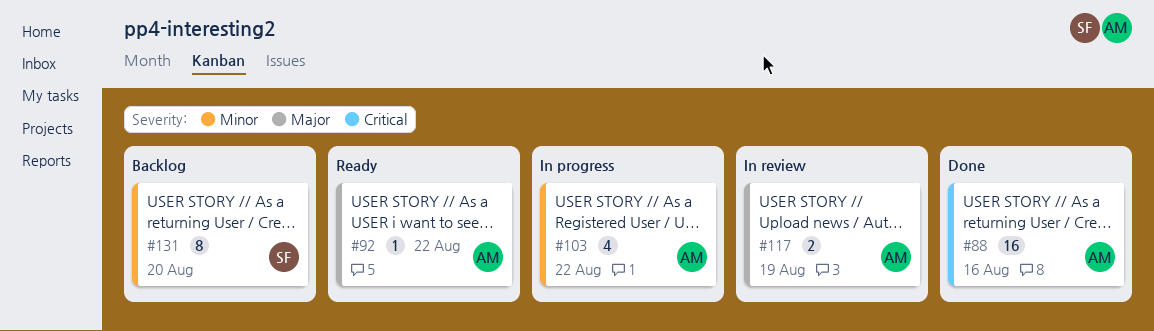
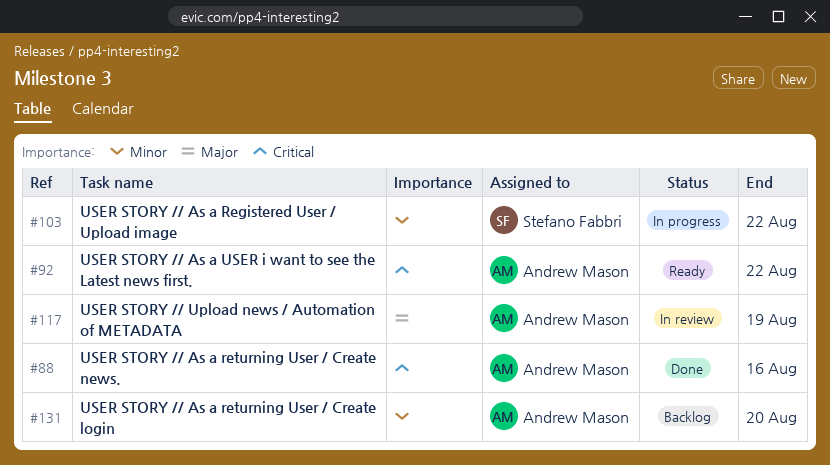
#92, priority: Major -> Critical
#103, owner: Andrew Mason -> Stefano Fabbri
#131, owner: Stefano Fabbri -> Andrew Mason

